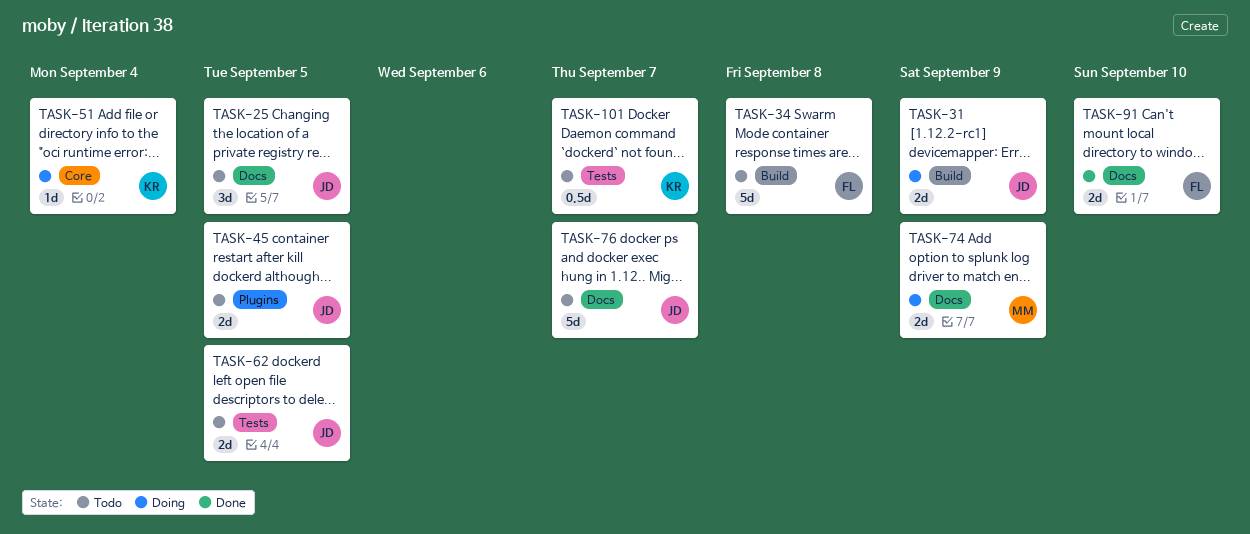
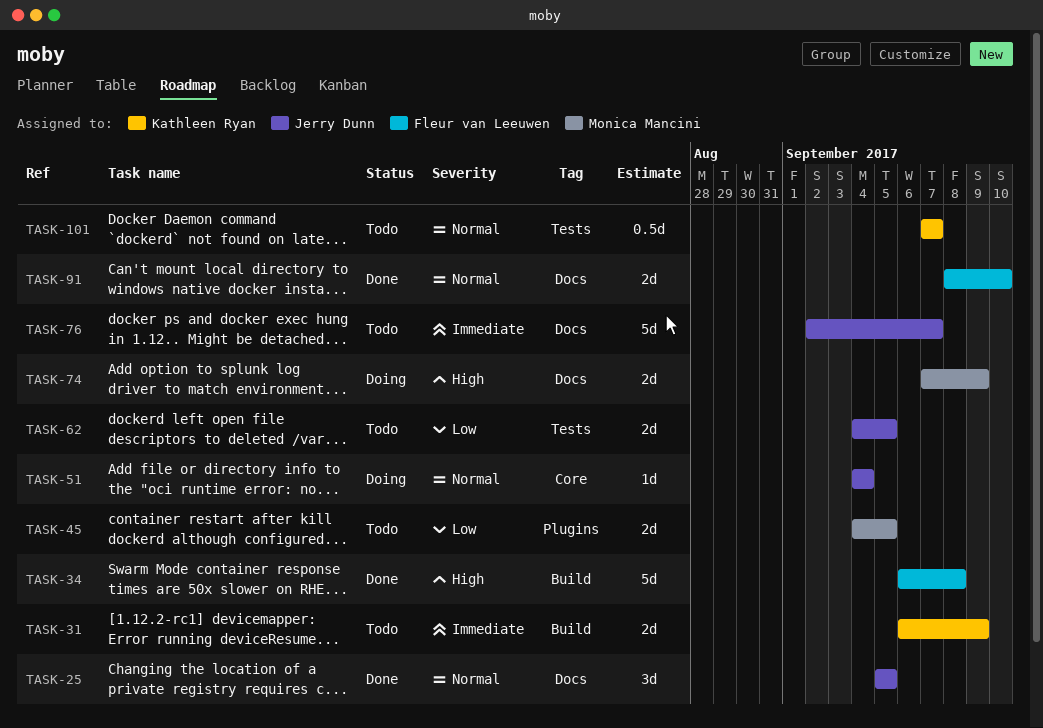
TASK-25, status: Todo -> Done
TASK-31, status: Doing -> Todo
TASK-31, owner: Jerry Dunn -> Kathleen Ryan
TASK-34, status: Todo -> Done
TASK-45, owner: Jerry Dunn -> Monica Mancini
TASK-51, owner: Kathleen Ryan -> Jerry Dunn

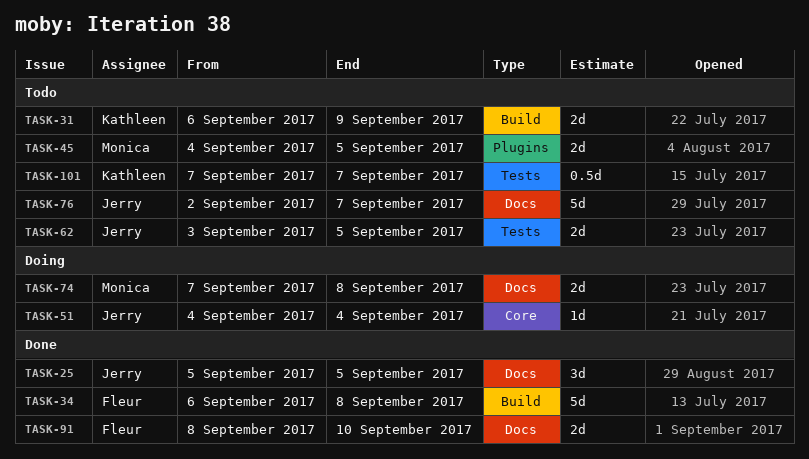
TASK-62, start: Sep 4 -> Sep 3
TASK-74, due: Sep 9 -> Sep 8

